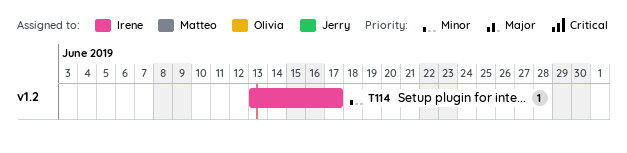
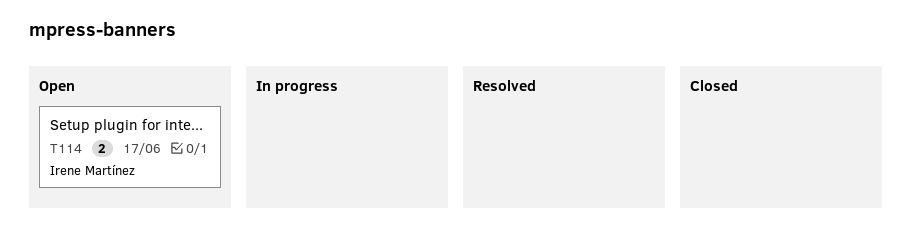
T114, estimate: 1 -> 2

